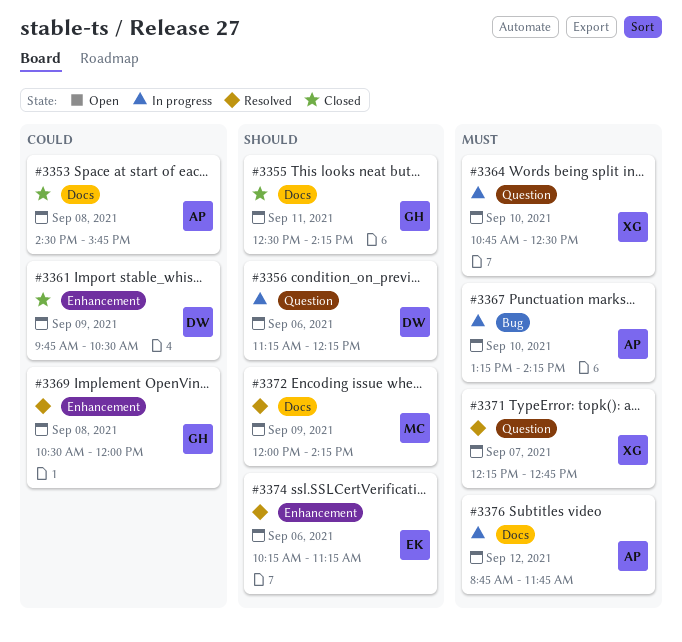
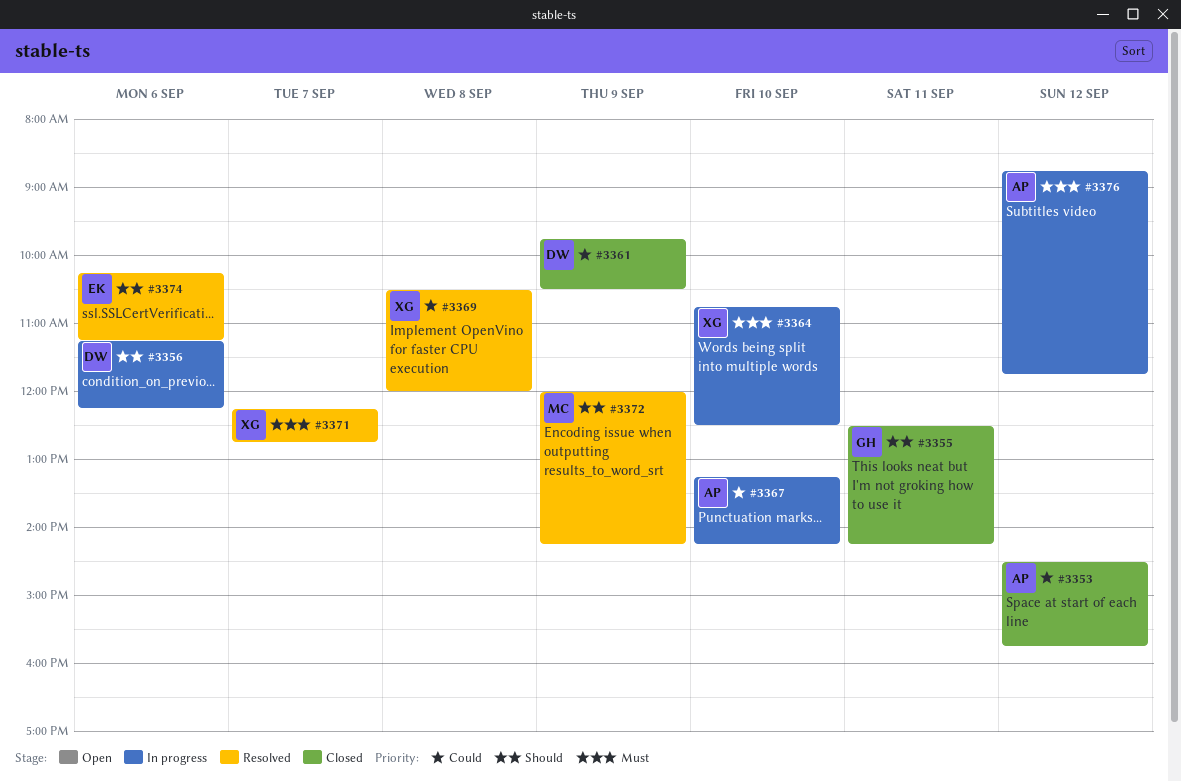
#3353, day: Sep 8 -> Sep 12
#3367, priority: Must -> Could
#3369, owner: GH -> XG

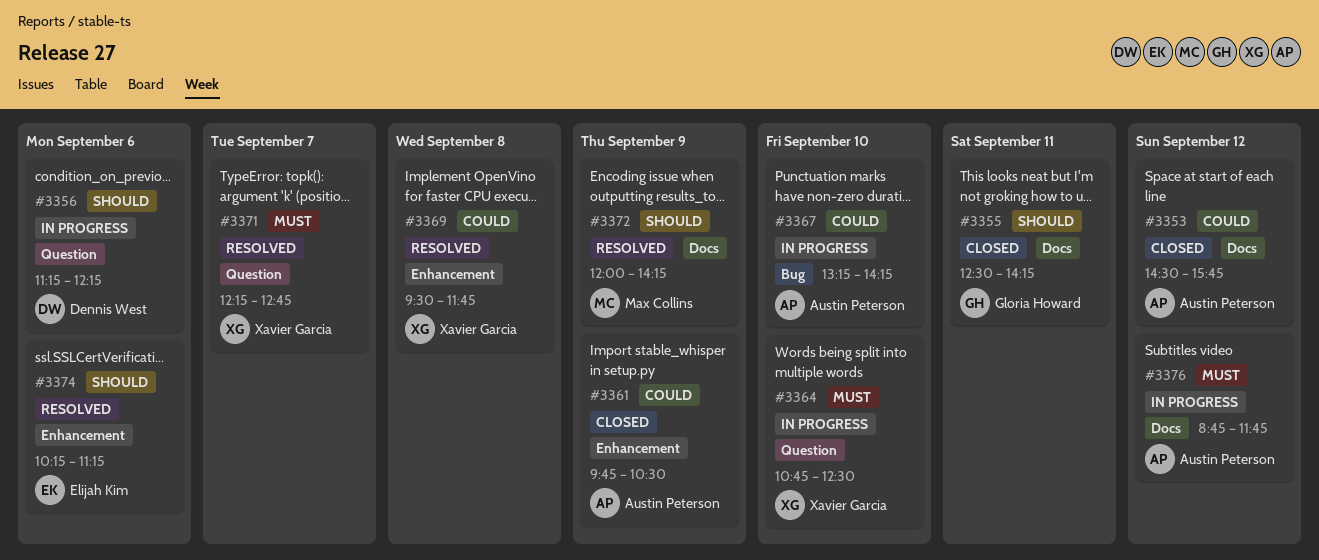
#3361, owner: Dennis West -> Austin Peterson
#3369, begins: 10:30 -> 09:30
#3369, ends: 12:00 -> 11:45

